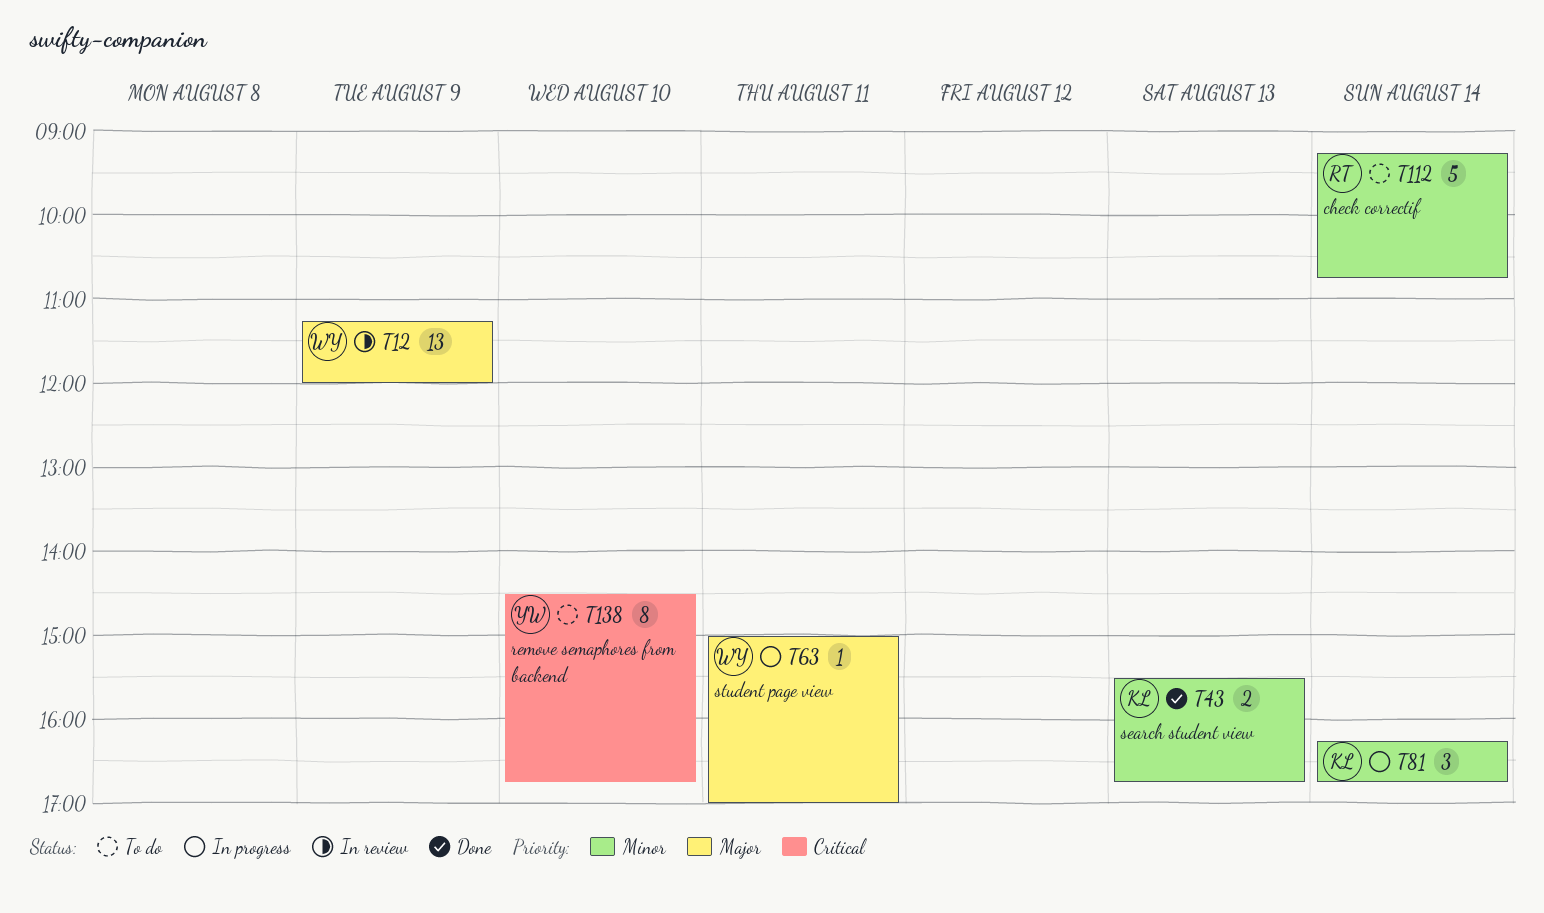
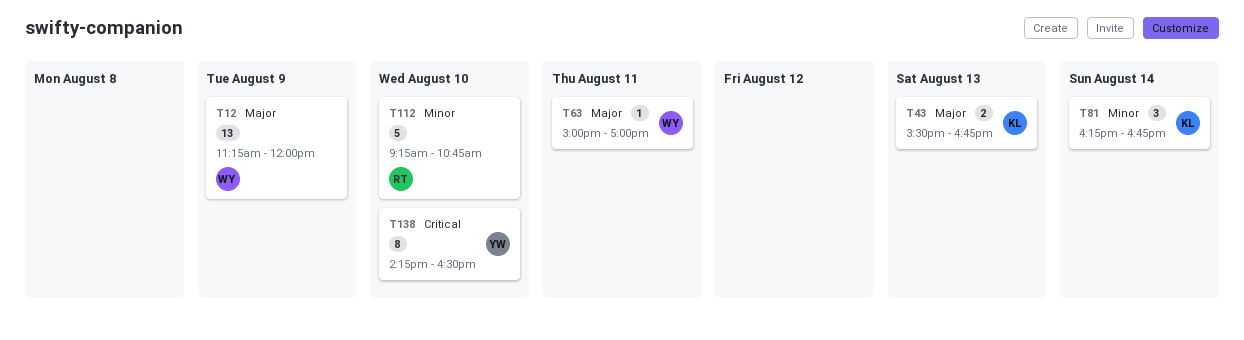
T43, priority: Minor -> Major
T112, day: Aug 14 -> Aug 10
T138, begins: 14:30 -> 14:15
T138, ends: 16:45 -> 16:30

